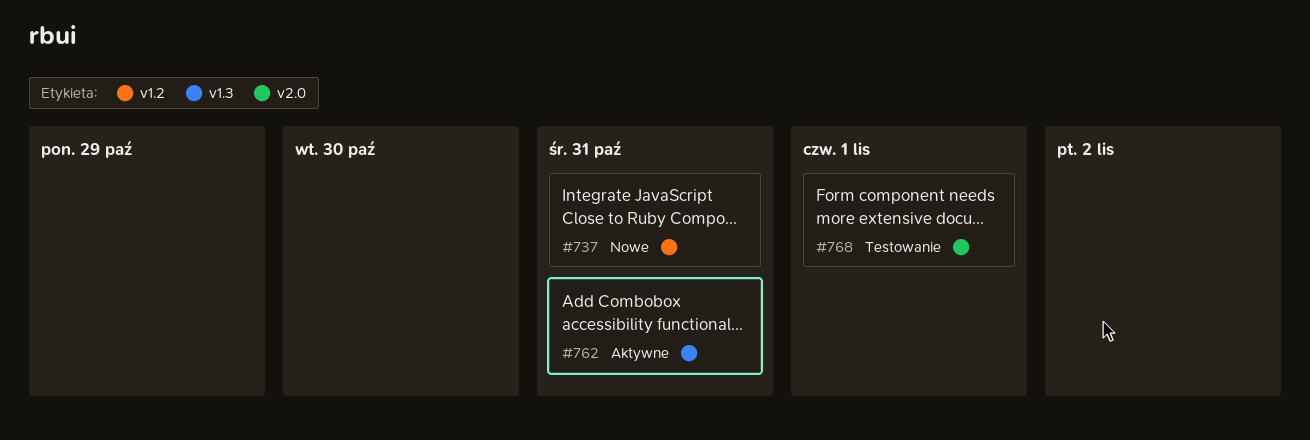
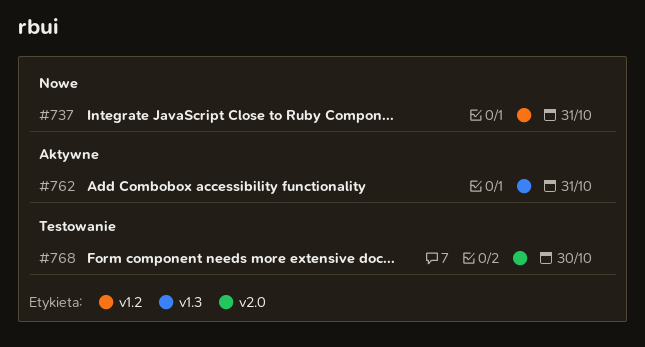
#768, due: Nov 1 -> Oct 30

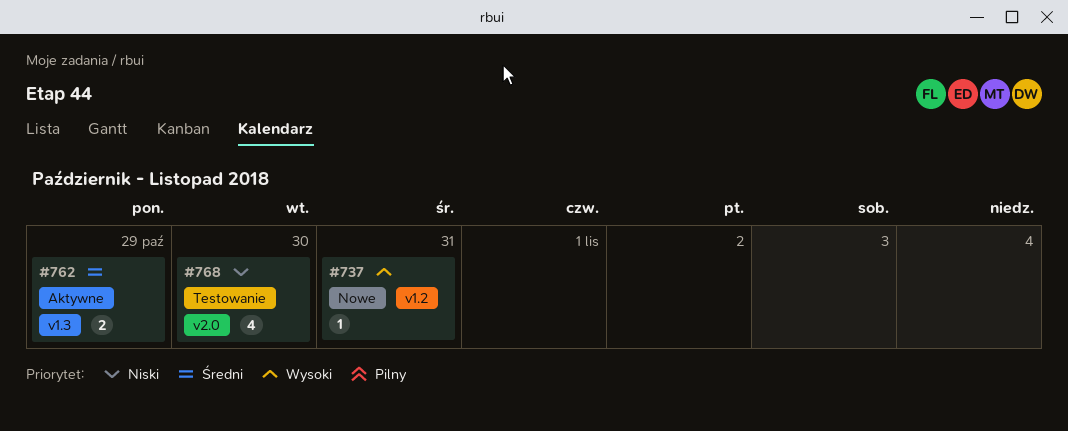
#762, due: Oct 31 -> Oct 29

